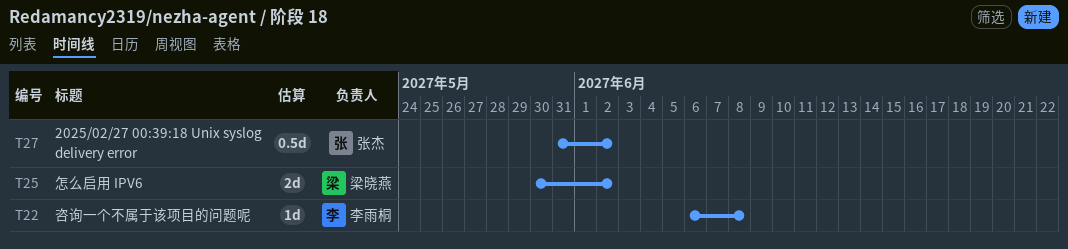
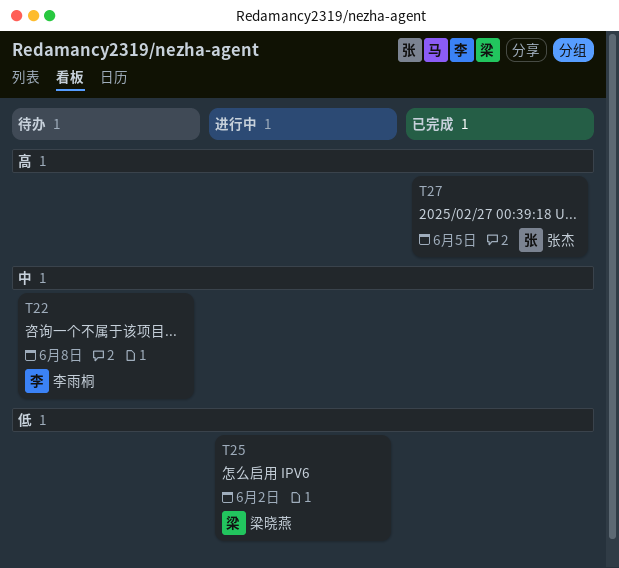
T27, due: Jun 2 -> Jun 5

